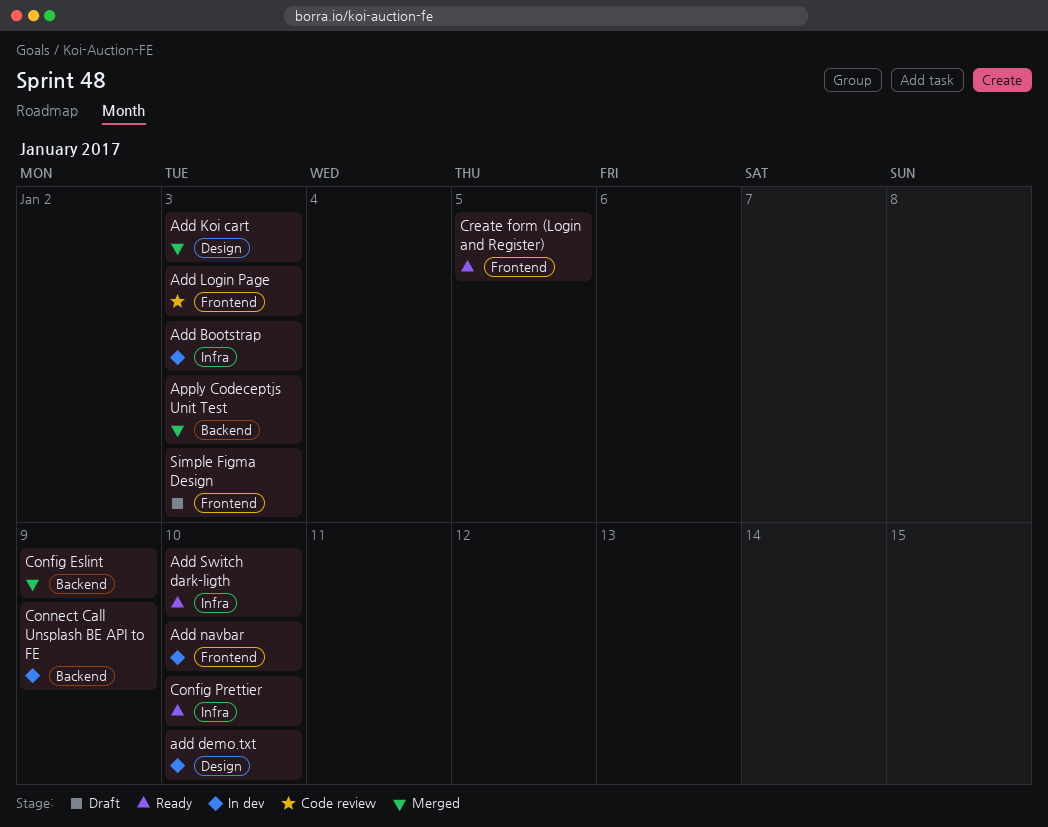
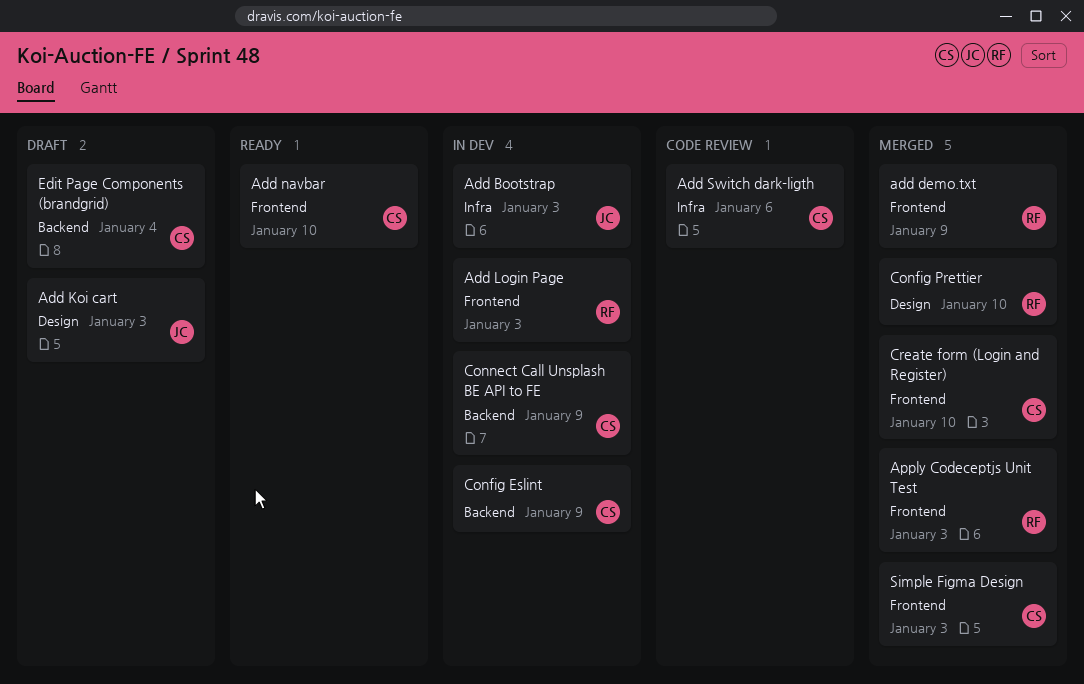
add demo.txt, status: In dev -> Merged
add demo.txt, label: Design -> Frontend
add demo.txt, due: Jan 10 -> Jan 9
Add Koi cart, status: Merged -> Draft
Add Login Page, status: Code review -> In dev
Add navbar, status: In dev -> Ready
Add Switch dark-ligth, status: Ready -> Code review
Add Switch dark-ligth, due: Jan 10 -> Jan 6
Apply Codeceptjs Unit Test, label: Backend -> Frontend
Config Eslint, status: Merged -> In dev
Config Prettier, status: Ready -> Merged
Config Prettier, label: Infra -> Design
Create form (Login and Register), status: Ready -> Merged
Create form (Login and Register), due: Jan 5 -> Jan 10
Edit Page Components (brandgrid): none -> present
Simple Figma Design, status: Draft -> Merged

